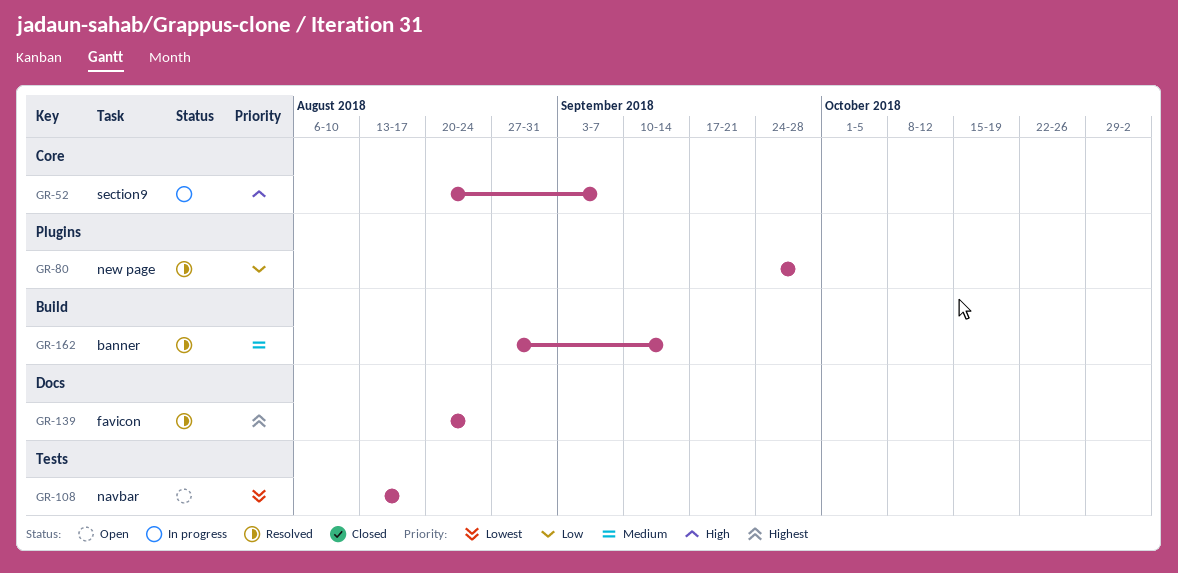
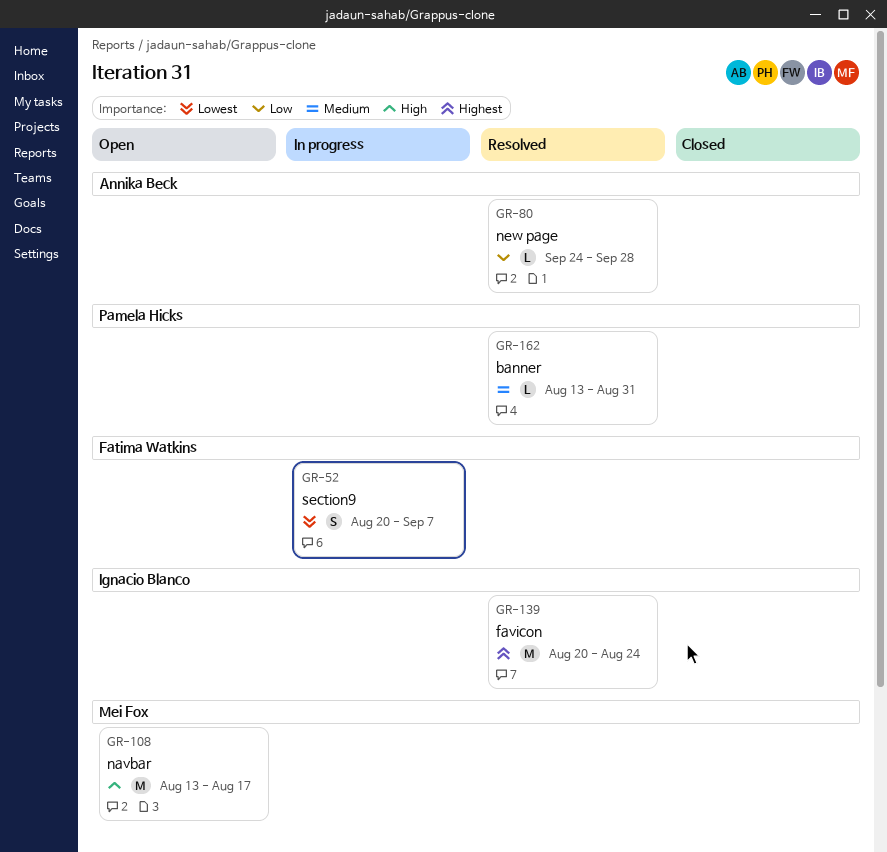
GR-52, priority: High -> Lowest
GR-108, priority: Lowest -> High
GR-162, start: Aug 27 -> Aug 13
GR-162, due: Sep 14 -> Aug 31

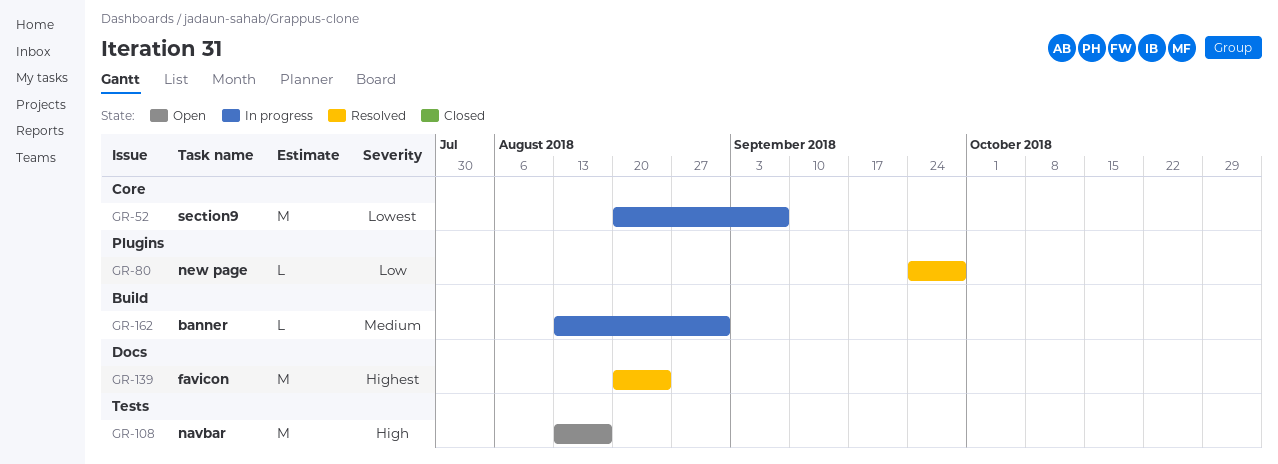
GR-52, estimate: S -> M
GR-162, status: Resolved -> In progress

